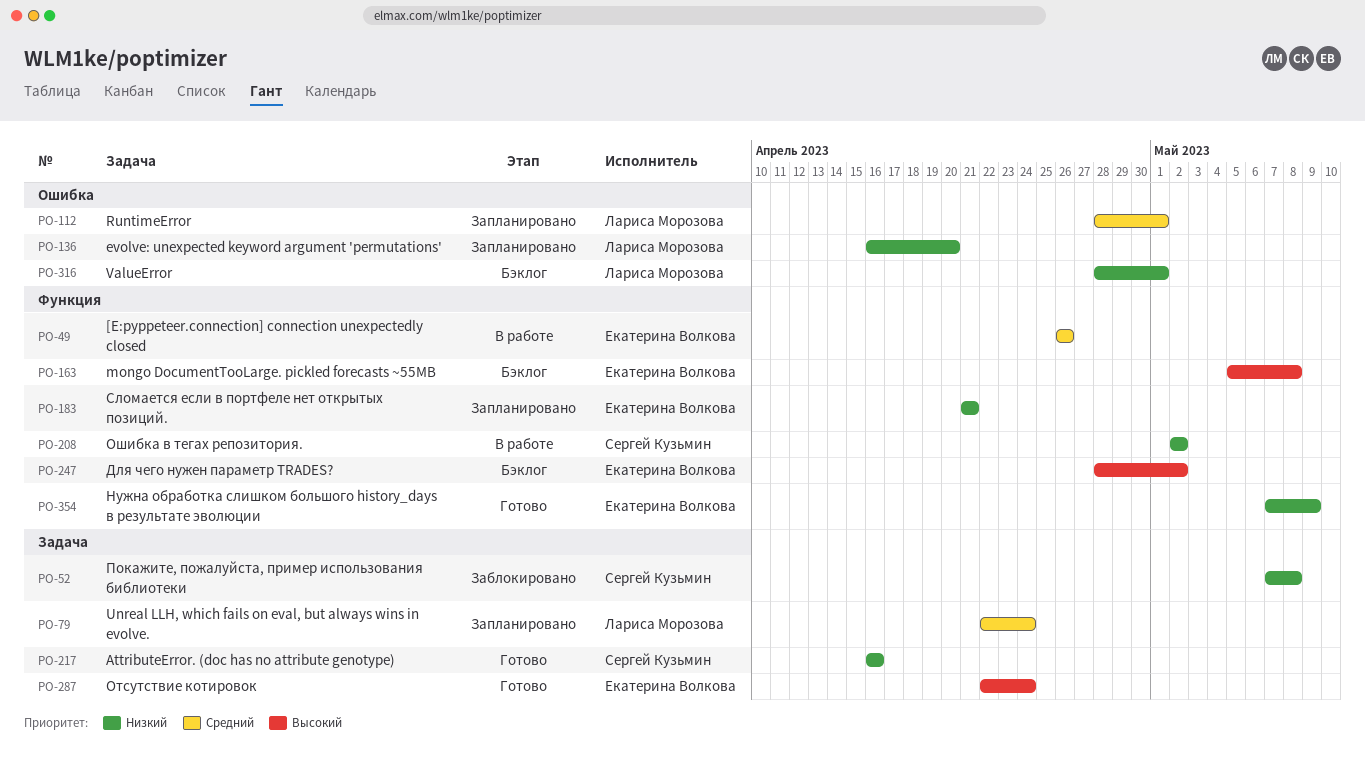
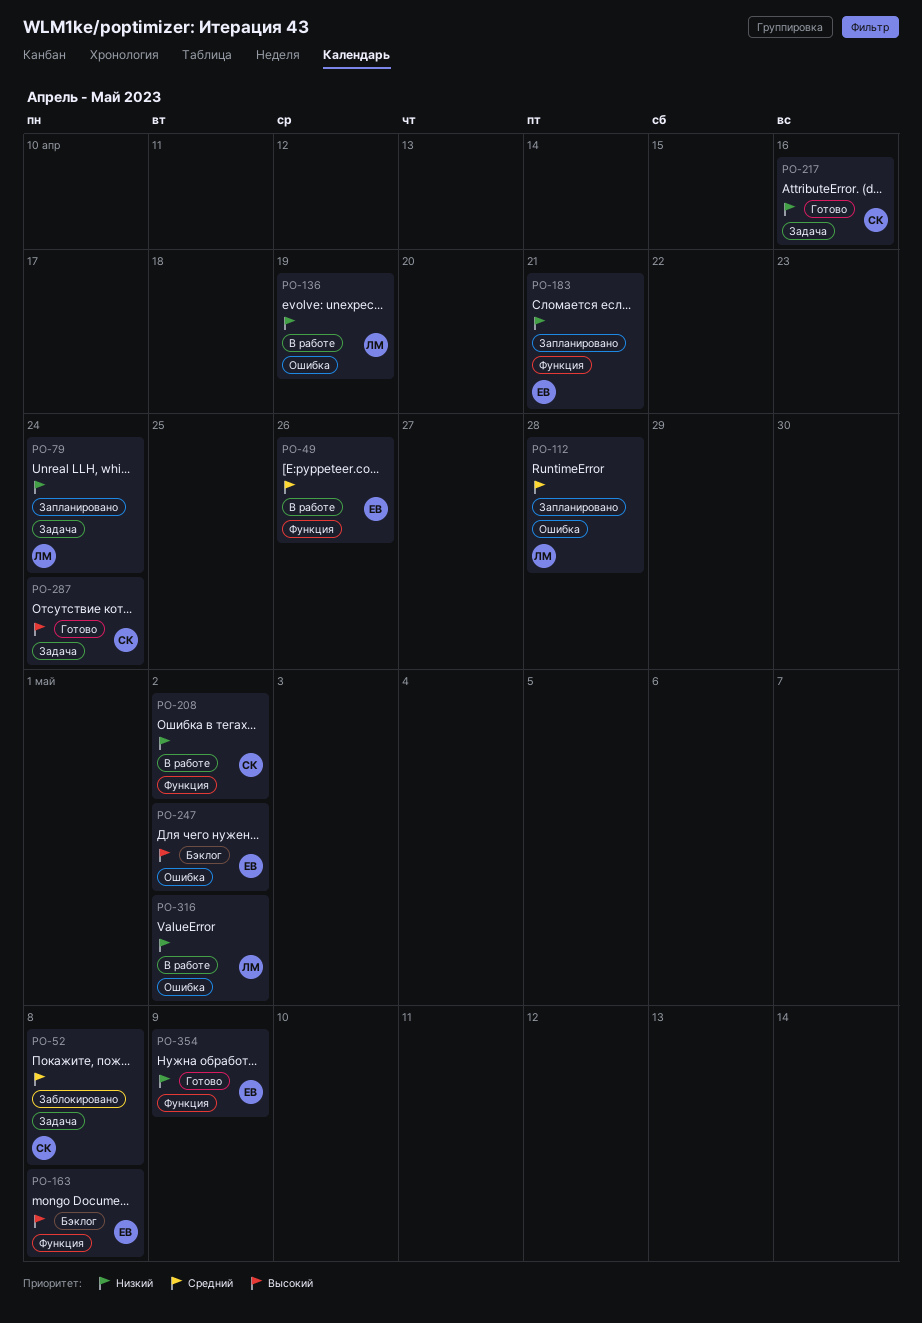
PO-52, priority: Низкий -> Средний
PO-79, priority: Средний -> Низкий
PO-112, due: May 1 -> Apr 28
PO-136, status: Запланировано -> В работе
PO-136, due: Apr 20 -> Apr 19
PO-247, label: Функция -> Ошибка
PO-287, owner: Екатерина Волкова -> Сергей Кузьмин
PO-316, status: Бэклог -> В работе
PO-316, due: May 1 -> May 2

